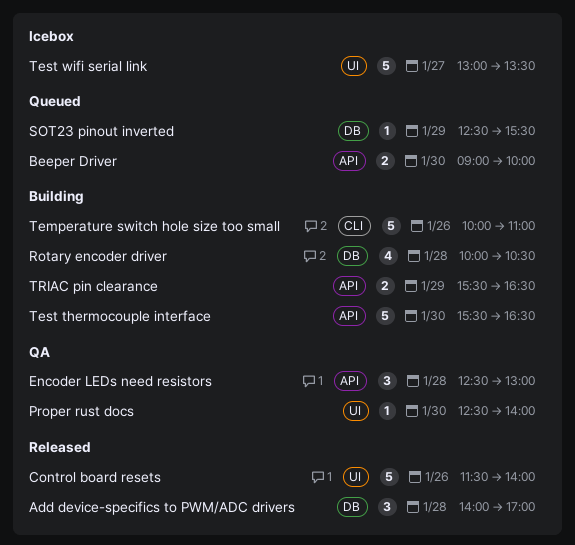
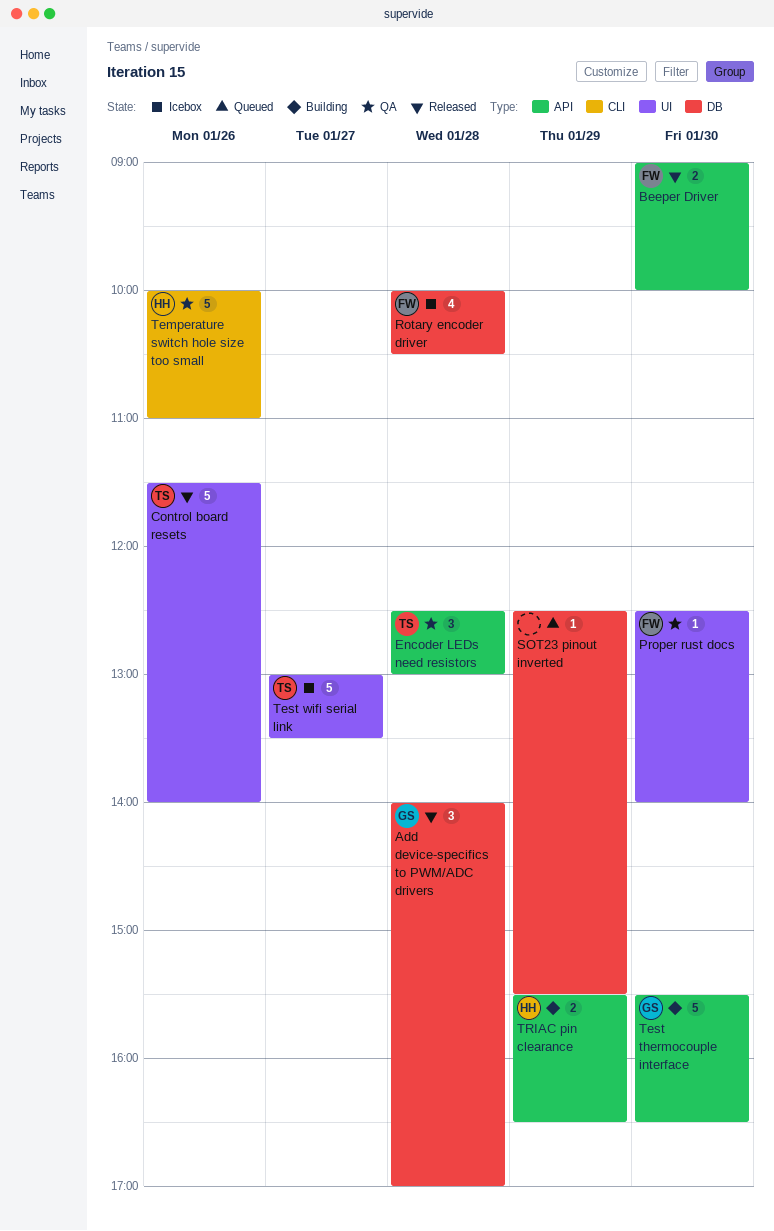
Beeper Driver, status: Queued -> Released
Rotary encoder driver, status: Building -> Icebox
Temperature switch hole size too small, status: Building -> QA

